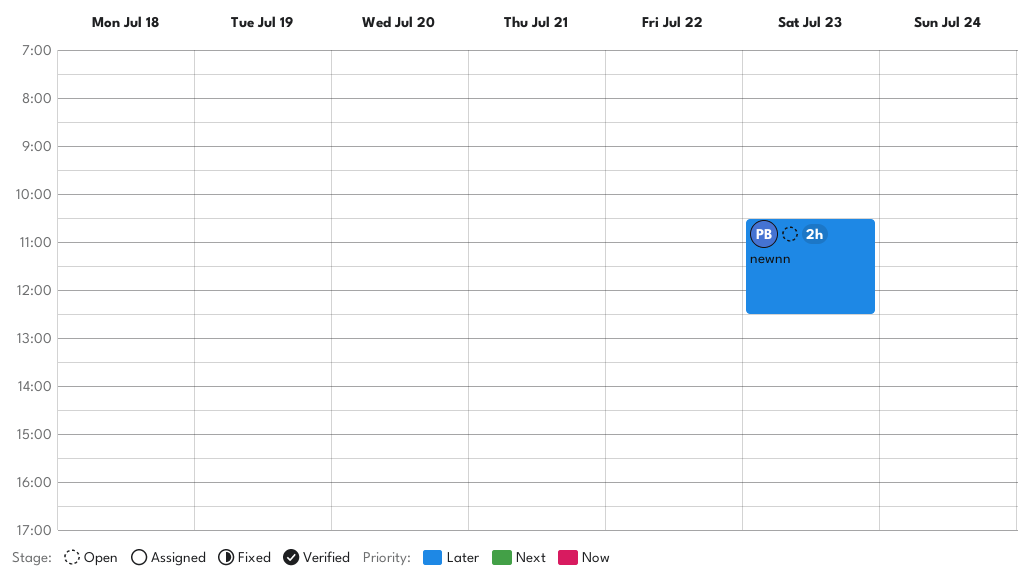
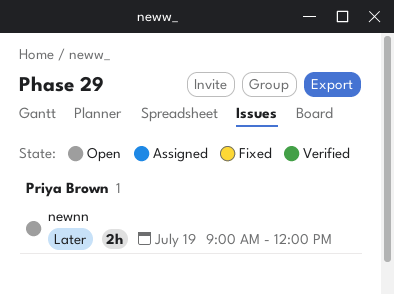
newnn, day: Jul 23 -> Jul 19
newnn, begins: 10:30 -> 09:00
newnn, ends: 12:30 -> 12:00

